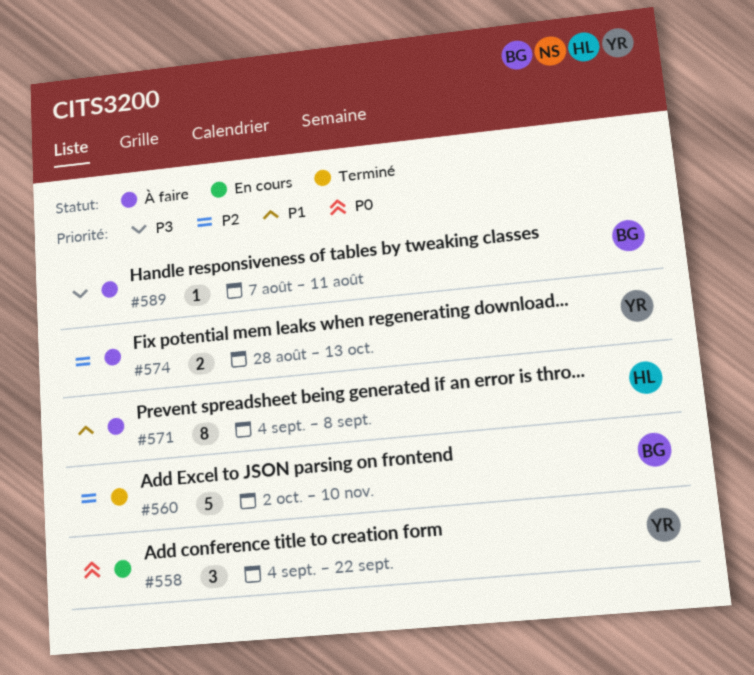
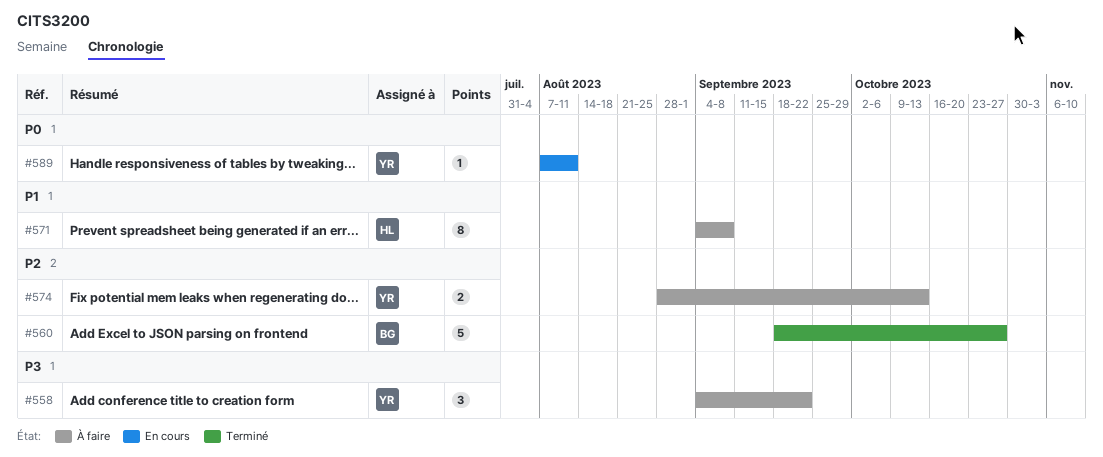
#558, status: En cours -> À faire
#558, priority: P0 -> P3
#560, start: Oct 2 -> Sep 18
#560, due: Nov 10 -> Oct 27
#589, status: À faire -> En cours
#589, owner: BG -> YR
#589, priority: P3 -> P0

